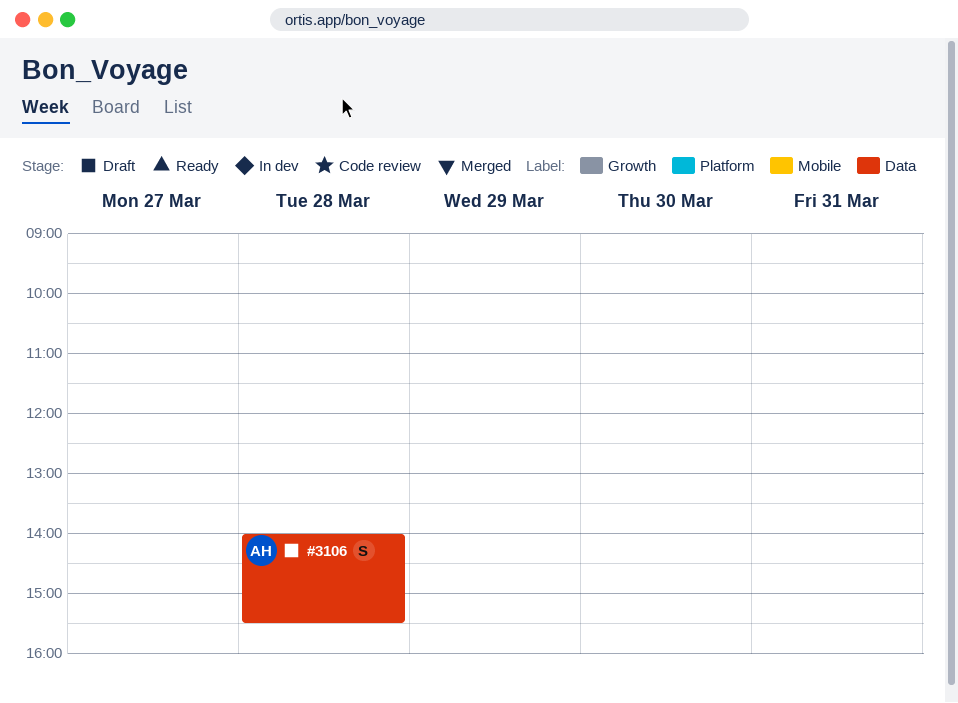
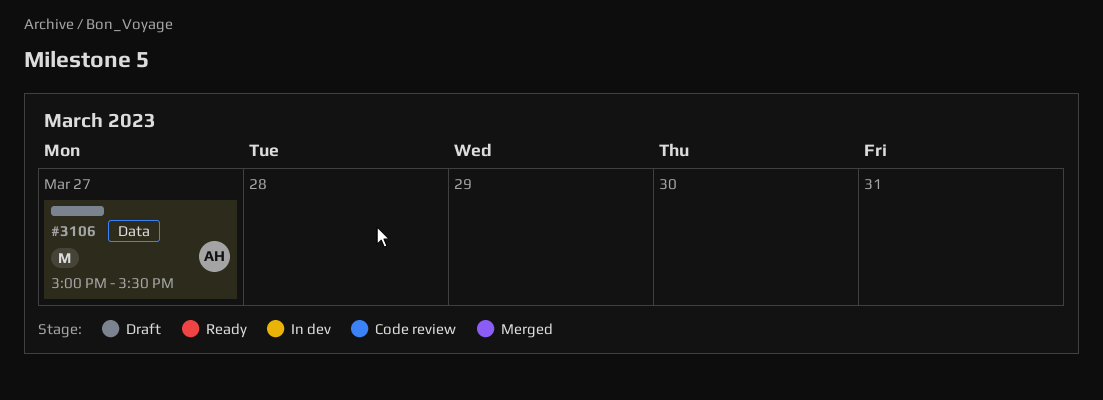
#3106, estimate: S -> M
#3106, day: Mar 28 -> Mar 27
#3106, begins: 14:00 -> 15:00

